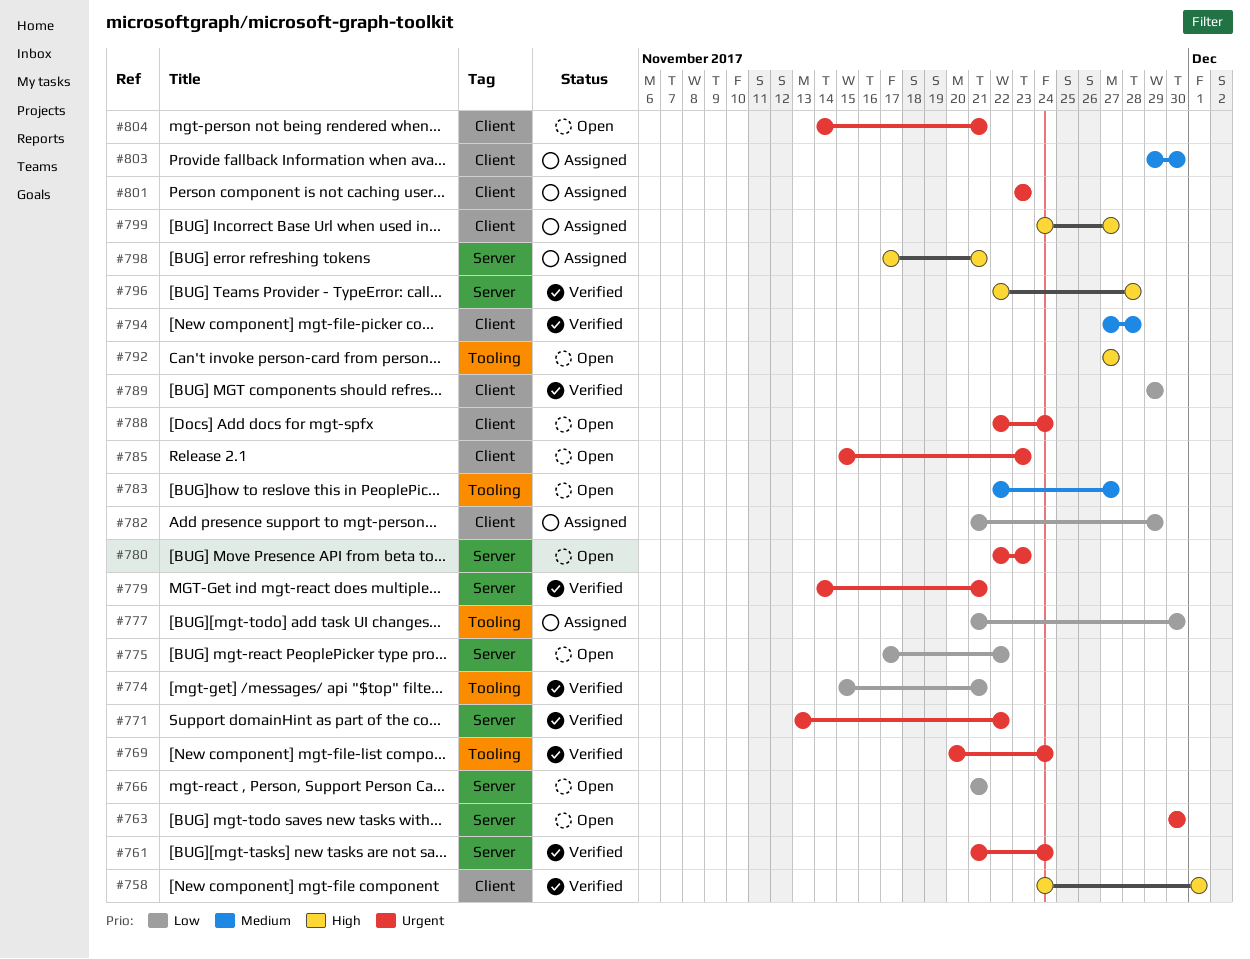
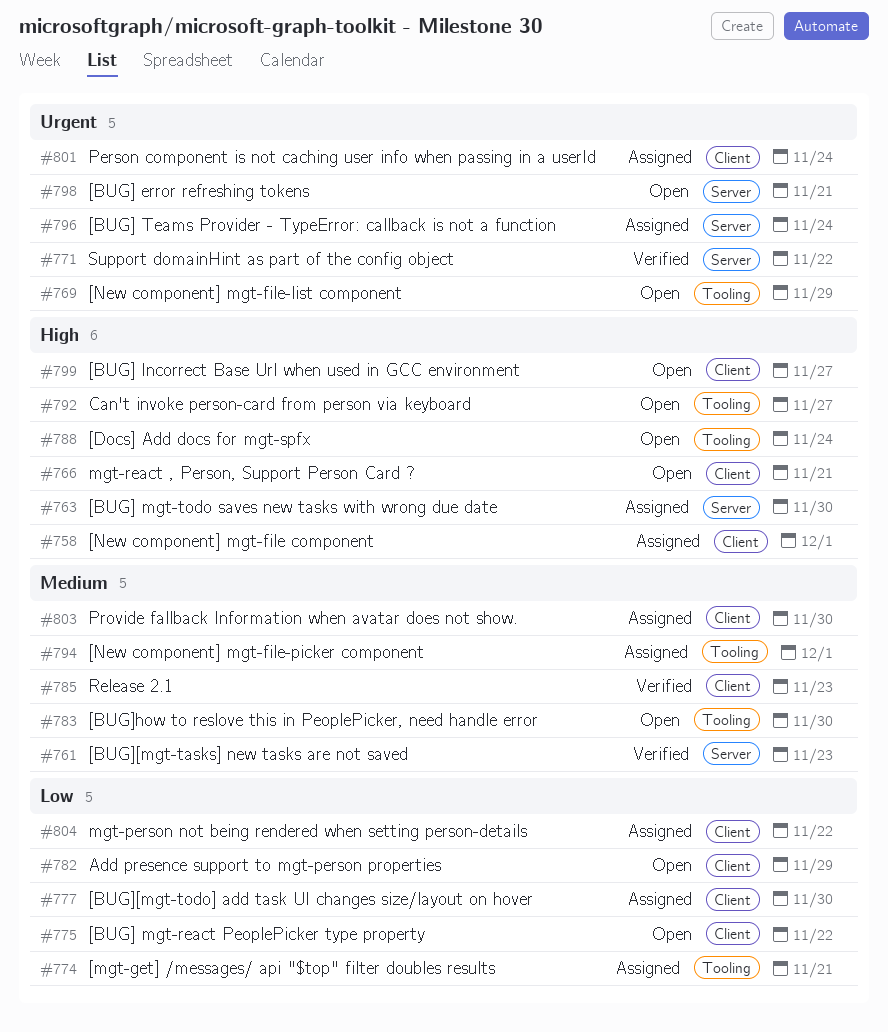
#758, status: Verified -> Assigned
#761, priority: Urgent -> Medium
#761, due: Nov 24 -> Nov 23
#763, status: Open -> Assigned
#763, priority: Urgent -> High
#766, priority: Low -> High
#766, label: Server -> Client
#769, status: Verified -> Open
#769, due: Nov 24 -> Nov 29
#774, status: Verified -> Assigned
#775, label: Server -> Client
#777, label: Tooling -> Client
#779: present -> none
#780: present -> none
#782, status: Assigned -> Open
#783, due: Nov 27 -> Nov 30
#785, status: Open -> Verified
#785, priority: Urgent -> Medium
#788, priority: Urgent -> High
#788, label: Client -> Tooling
#789: present -> none
#794, status: Verified -> Assigned
#794, label: Client -> Tooling
#794, due: Nov 28 -> Dec 1
#796, status: Verified -> Assigned
#796, priority: High -> Urgent
#796, due: Nov 28 -> Nov 24
#798, status: Assigned -> Open
#798, priority: High -> Urgent
#799, status: Assigned -> Open
#801, due: Nov 23 -> Nov 24
#804, status: Open -> Assigned
#804, priority: Urgent -> Low
#804, due: Nov 21 -> Nov 22

